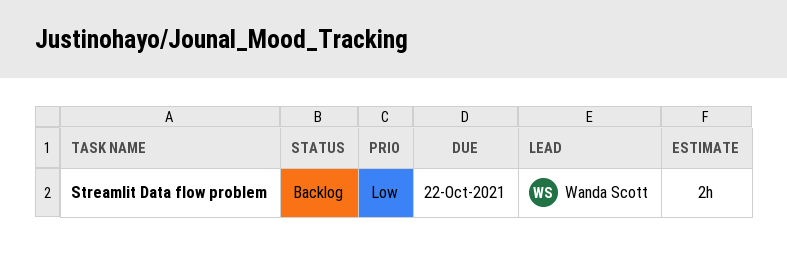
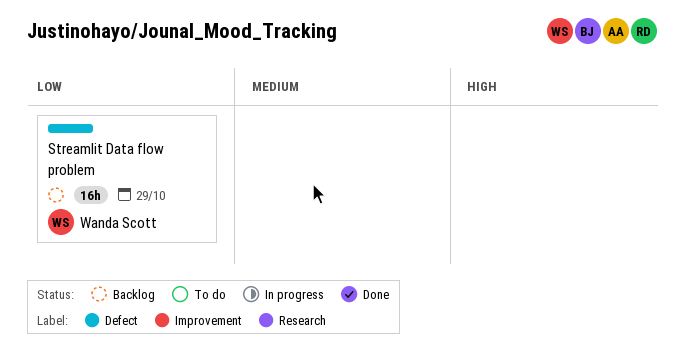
Streamlit Data flow problem, estimate: 2h -> 16h
Streamlit Data flow problem, due: Oct 22 -> Oct 29

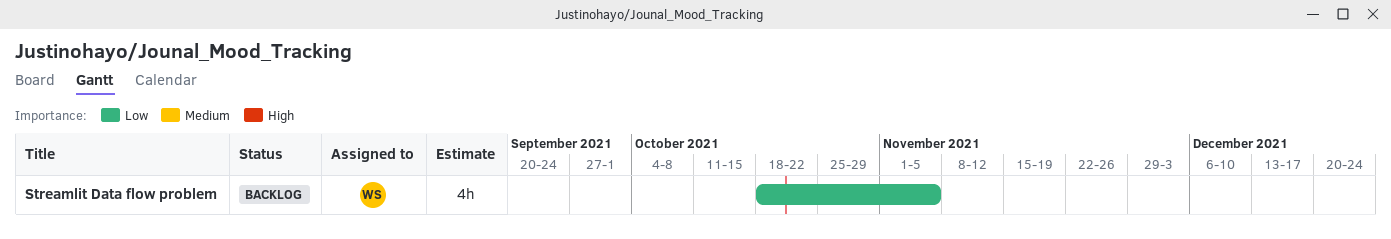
Streamlit Data flow problem, estimate: 16h -> 4h
Streamlit Data flow problem, due: Oct 29 -> Nov 5

